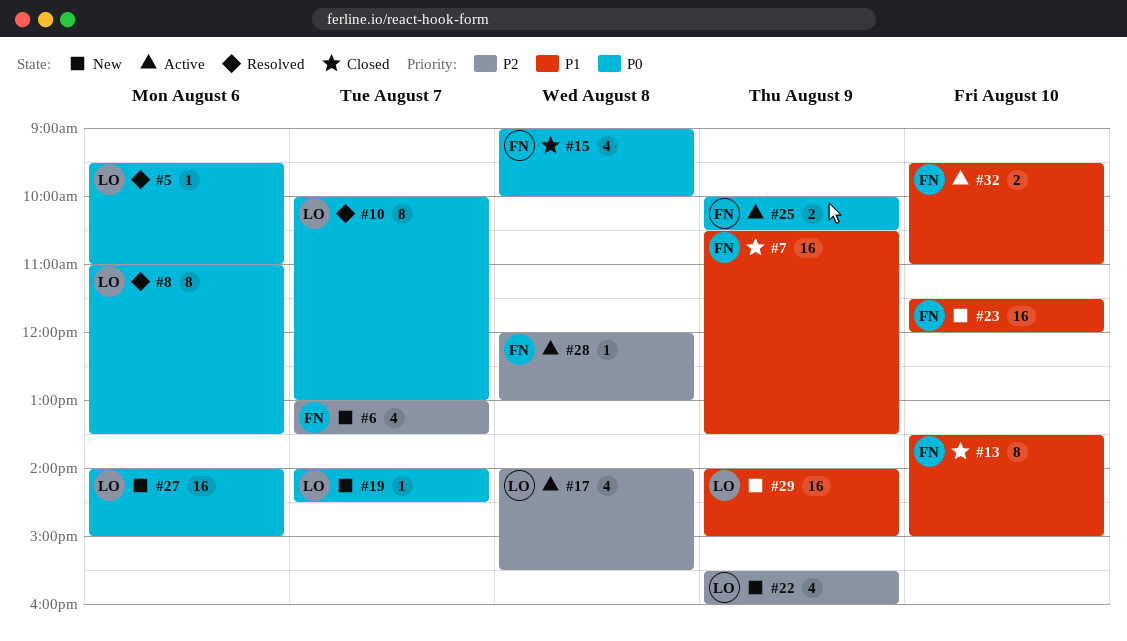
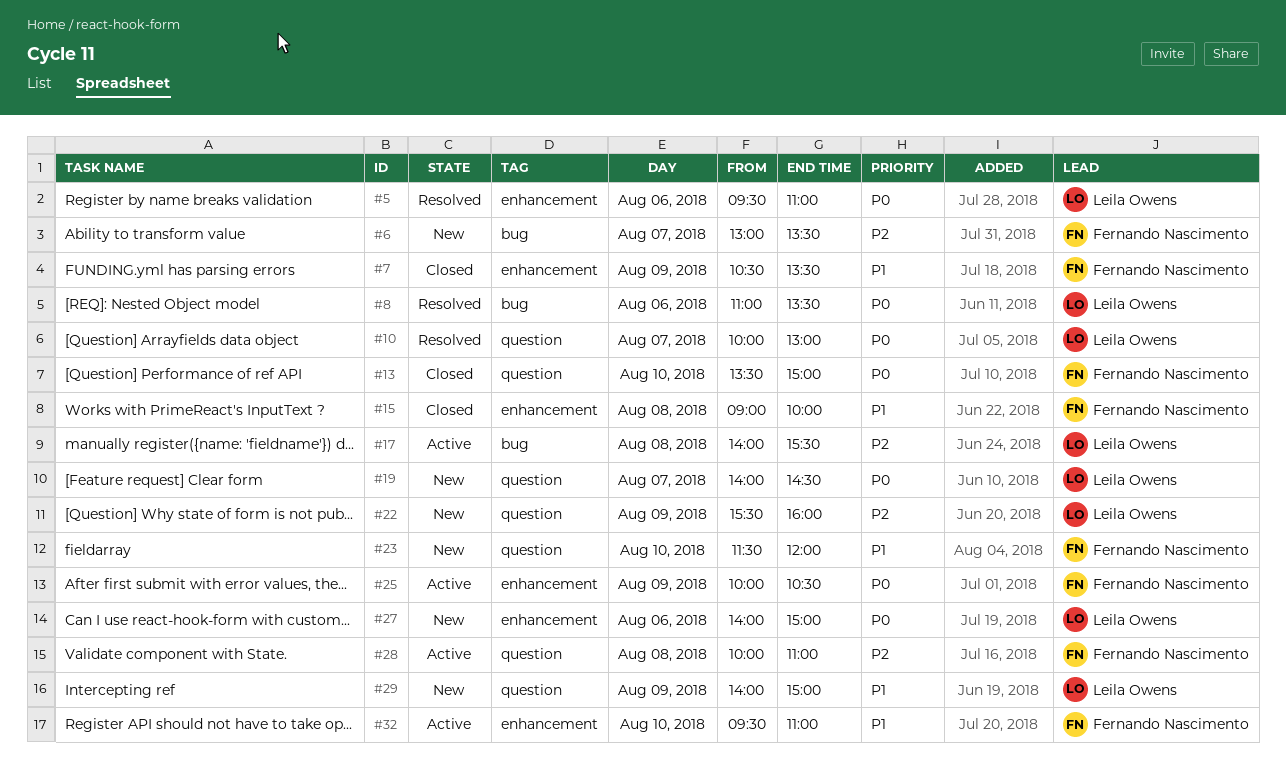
#13, priority: P1 -> P0
#15, priority: P0 -> P1
#28, begins: 12:00 -> 10:00
#28, ends: 13:00 -> 11:00

